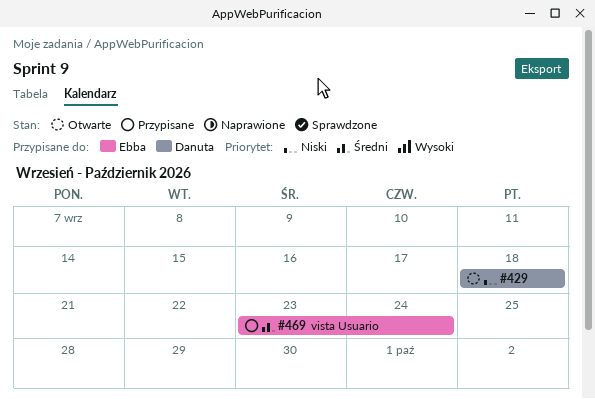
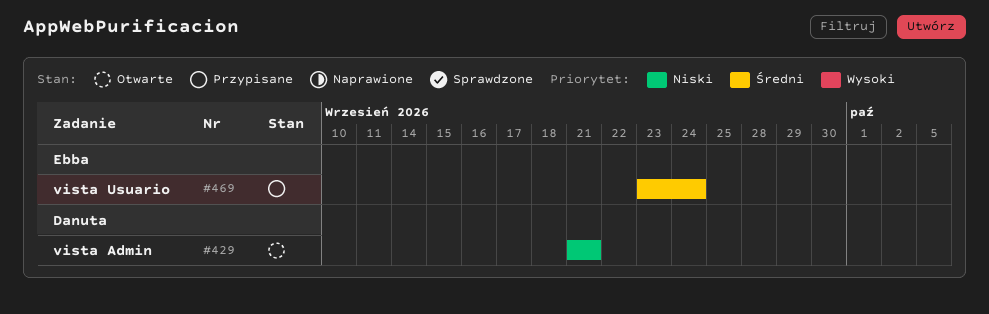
#429, start: Sep 18 -> Sep 21
#429, due: Sep 18 -> Sep 21

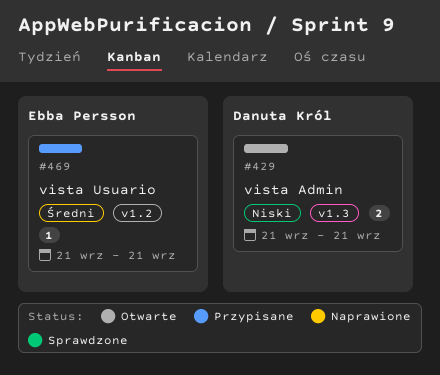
#469, start: Sep 23 -> Sep 21
#469, due: Sep 24 -> Sep 21

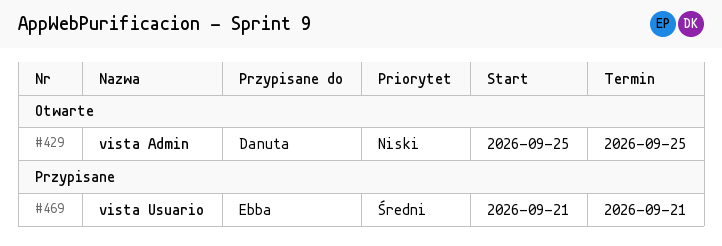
#429, start: Sep 21 -> Sep 25
#429, due: Sep 21 -> Sep 25

